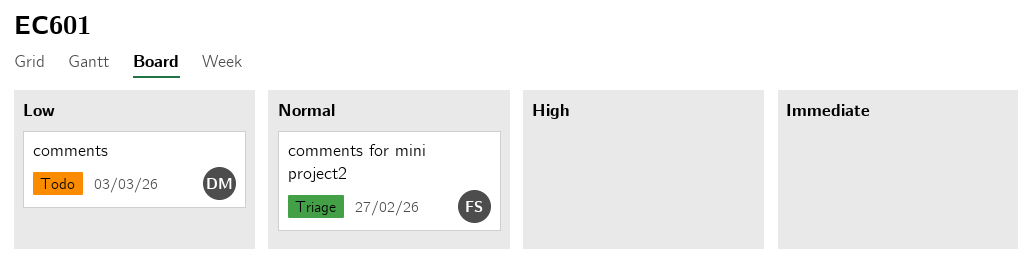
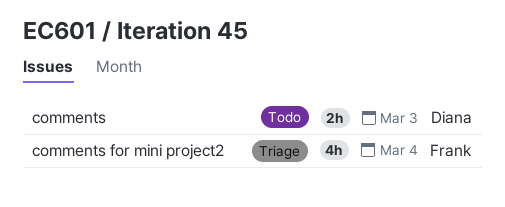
comments for mini project2, due: Feb 27 -> Mar 4

